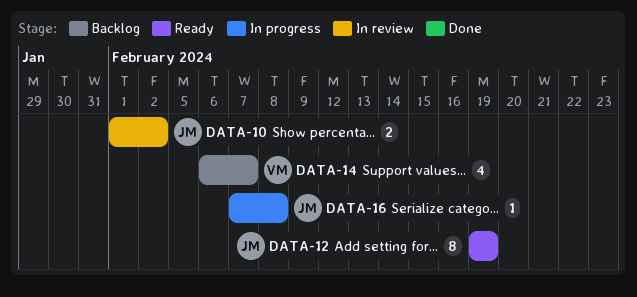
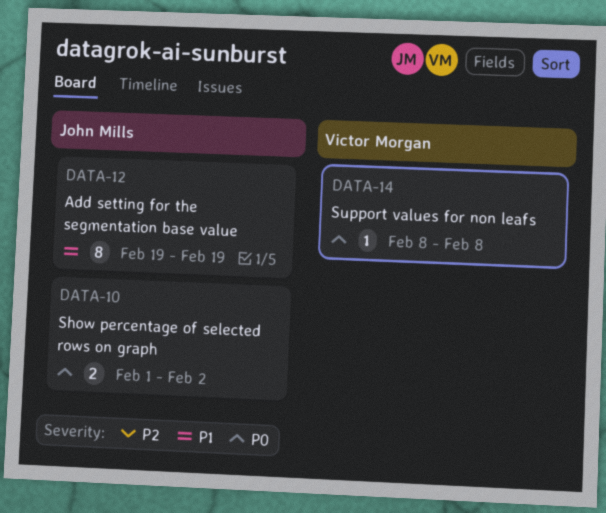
DATA-14, estimate: 4 -> 1
DATA-14, start: Feb 6 -> Feb 8
DATA-14, due: Feb 7 -> Feb 8
DATA-16: present -> none

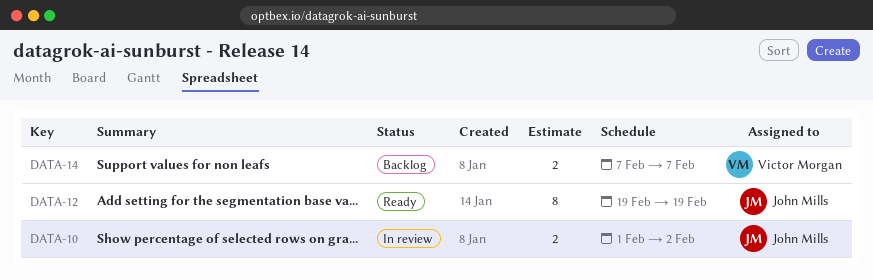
DATA-14, estimate: 1 -> 2
DATA-14, start: Feb 8 -> Feb 7
DATA-14, due: Feb 8 -> Feb 7

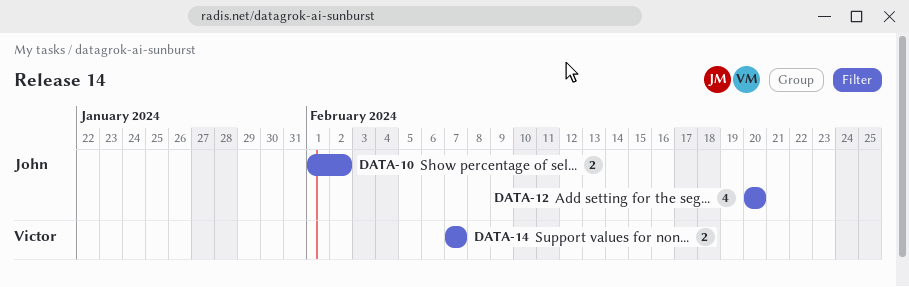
DATA-12, estimate: 8 -> 4
DATA-12, start: Feb 19 -> Feb 20
DATA-12, due: Feb 19 -> Feb 20

